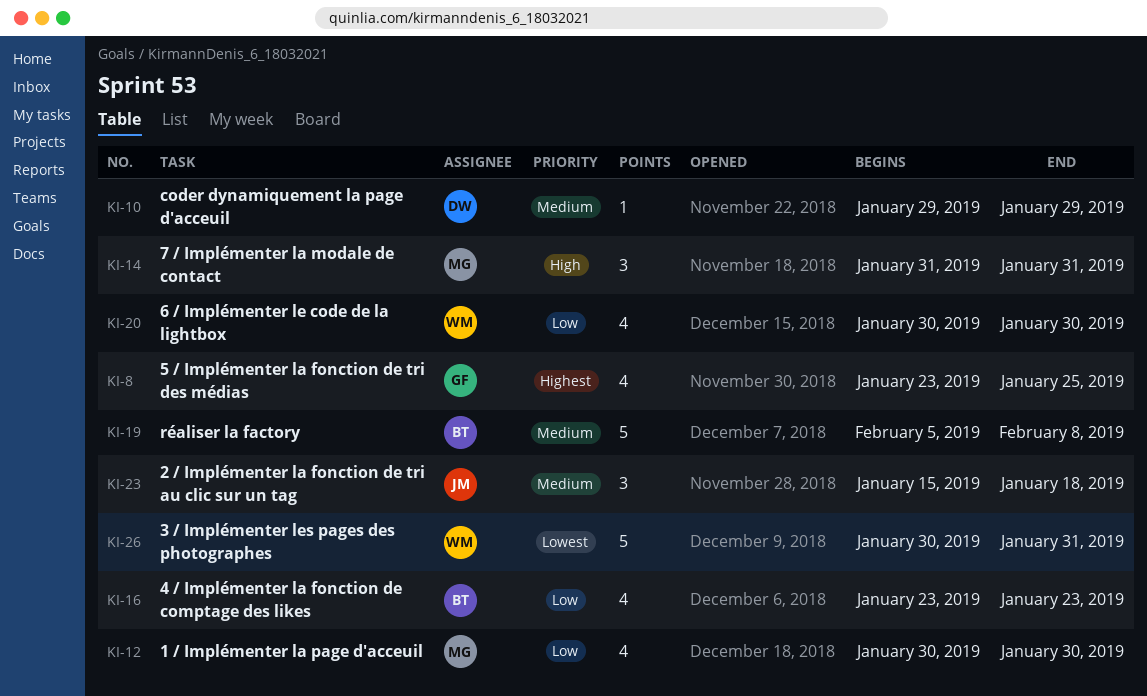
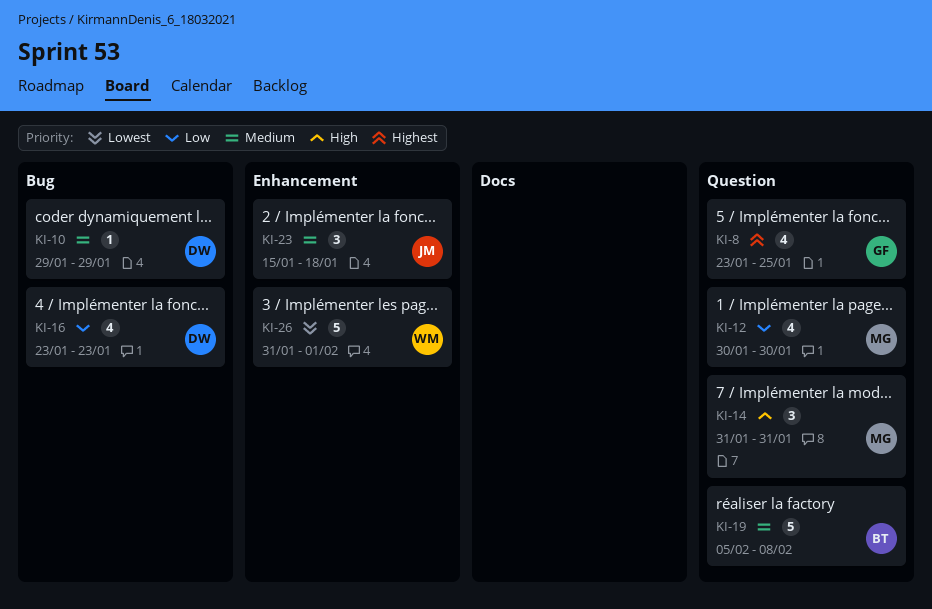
KI-16, owner: BT -> DW
KI-20: present -> none
KI-26, start: Jan 30 -> Jan 31
KI-26, due: Jan 31 -> Feb 1

